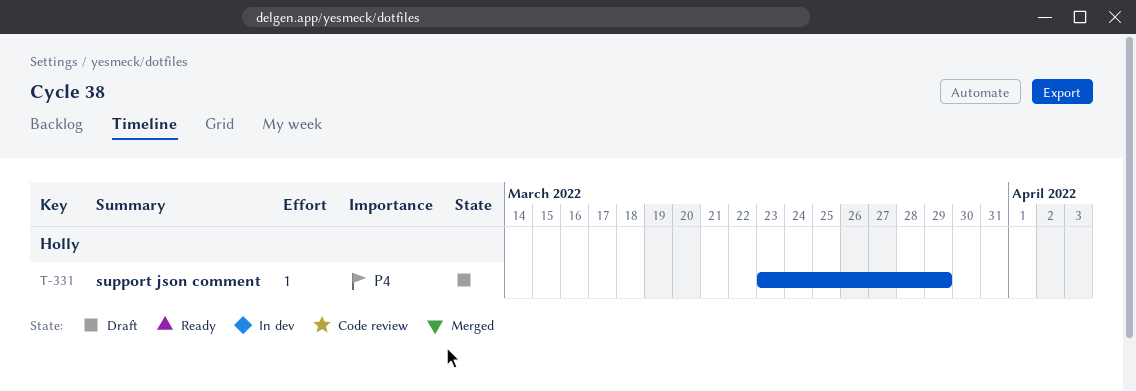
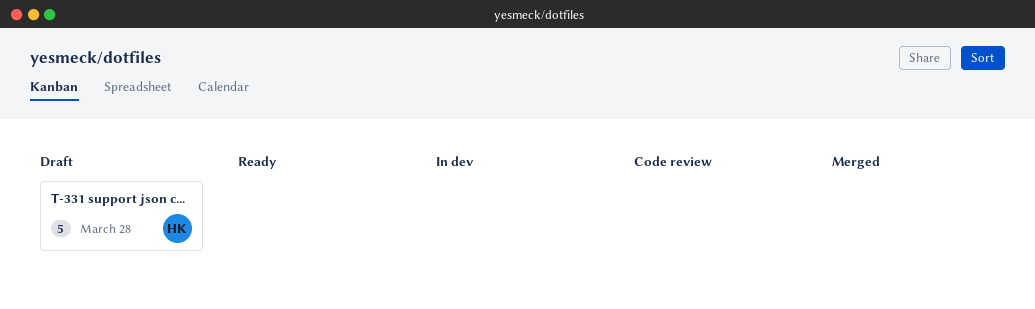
T-331, estimate: 1 -> 5
T-331, due: Mar 29 -> Mar 28

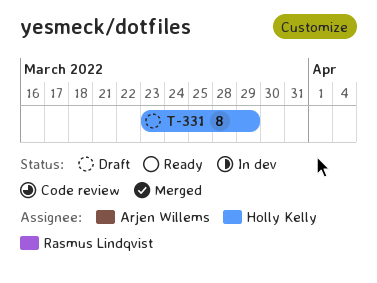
T-331, estimate: 5 -> 8
T-331, due: Mar 28 -> Mar 29

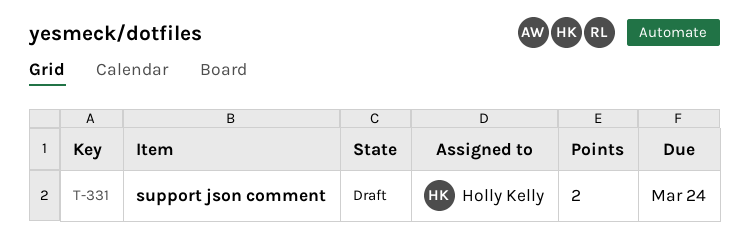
T-331, estimate: 8 -> 2
T-331, due: Mar 29 -> Mar 24

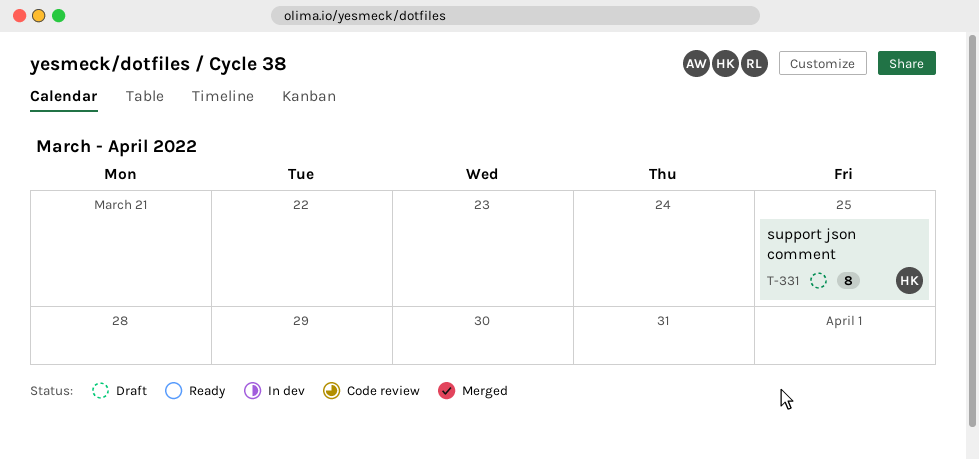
T-331, estimate: 2 -> 8
T-331, due: Mar 24 -> Mar 25

